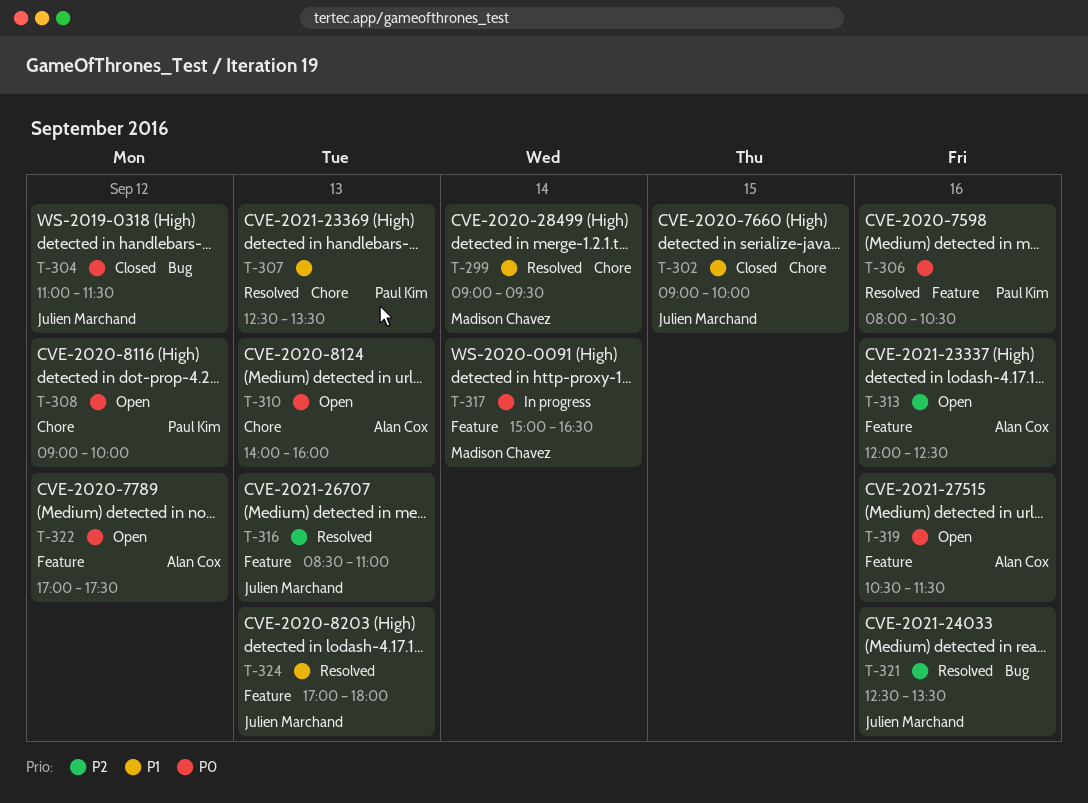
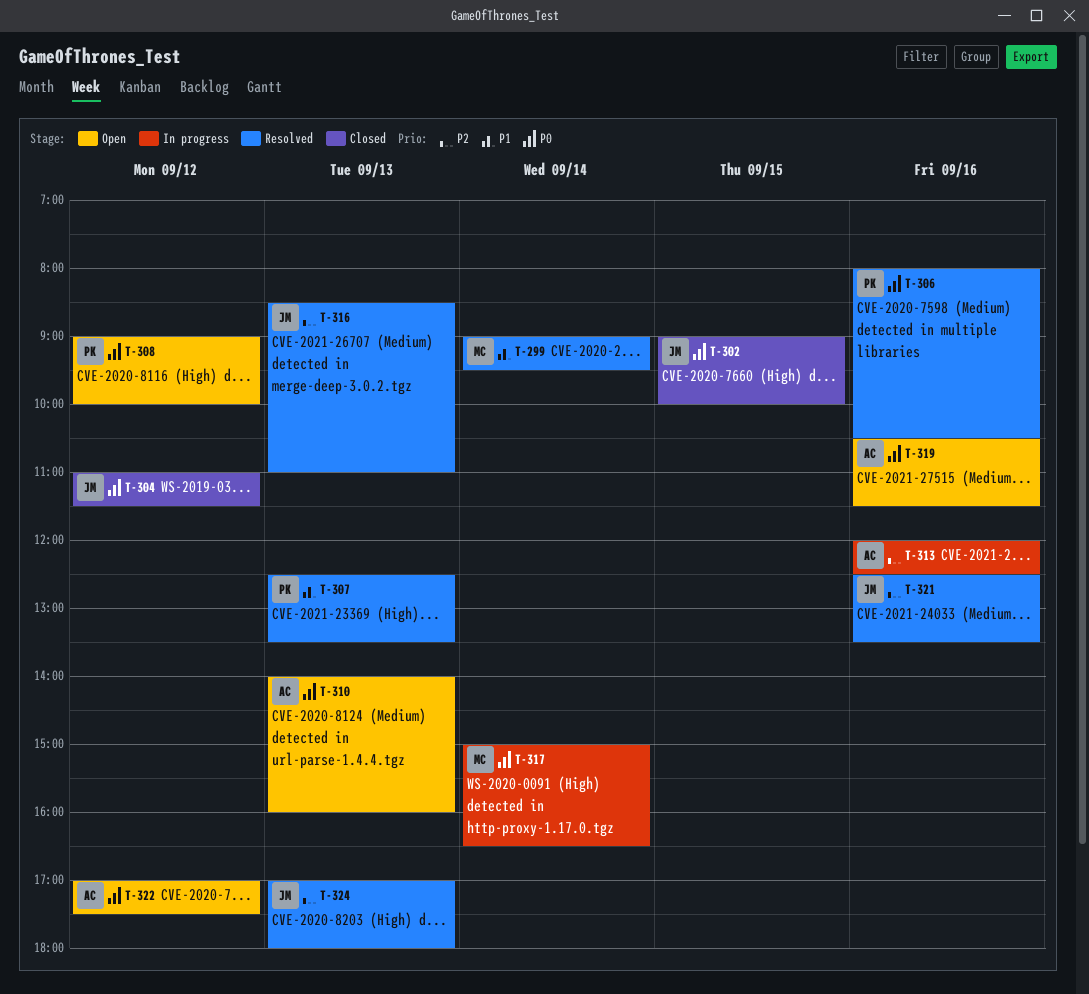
T-302, priority: P1 -> P0
T-313, status: Open -> In progress
T-324, priority: P1 -> P2

